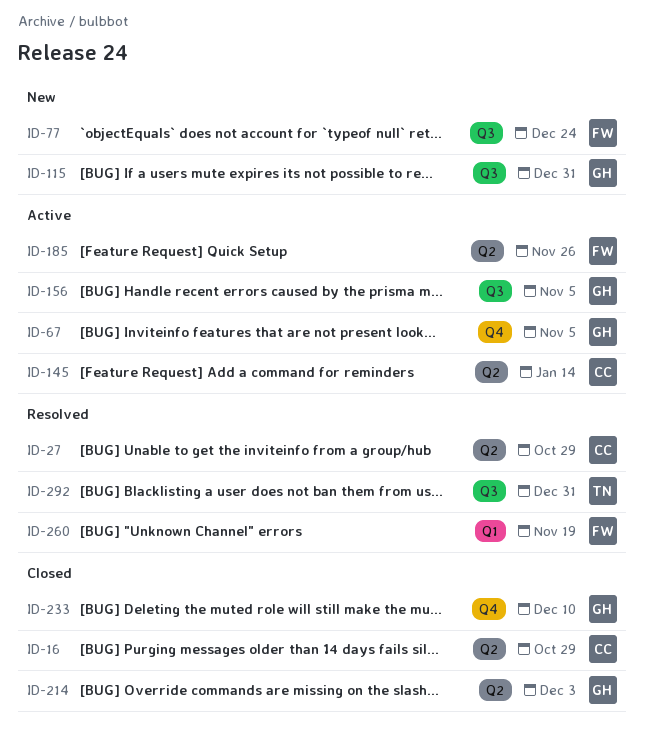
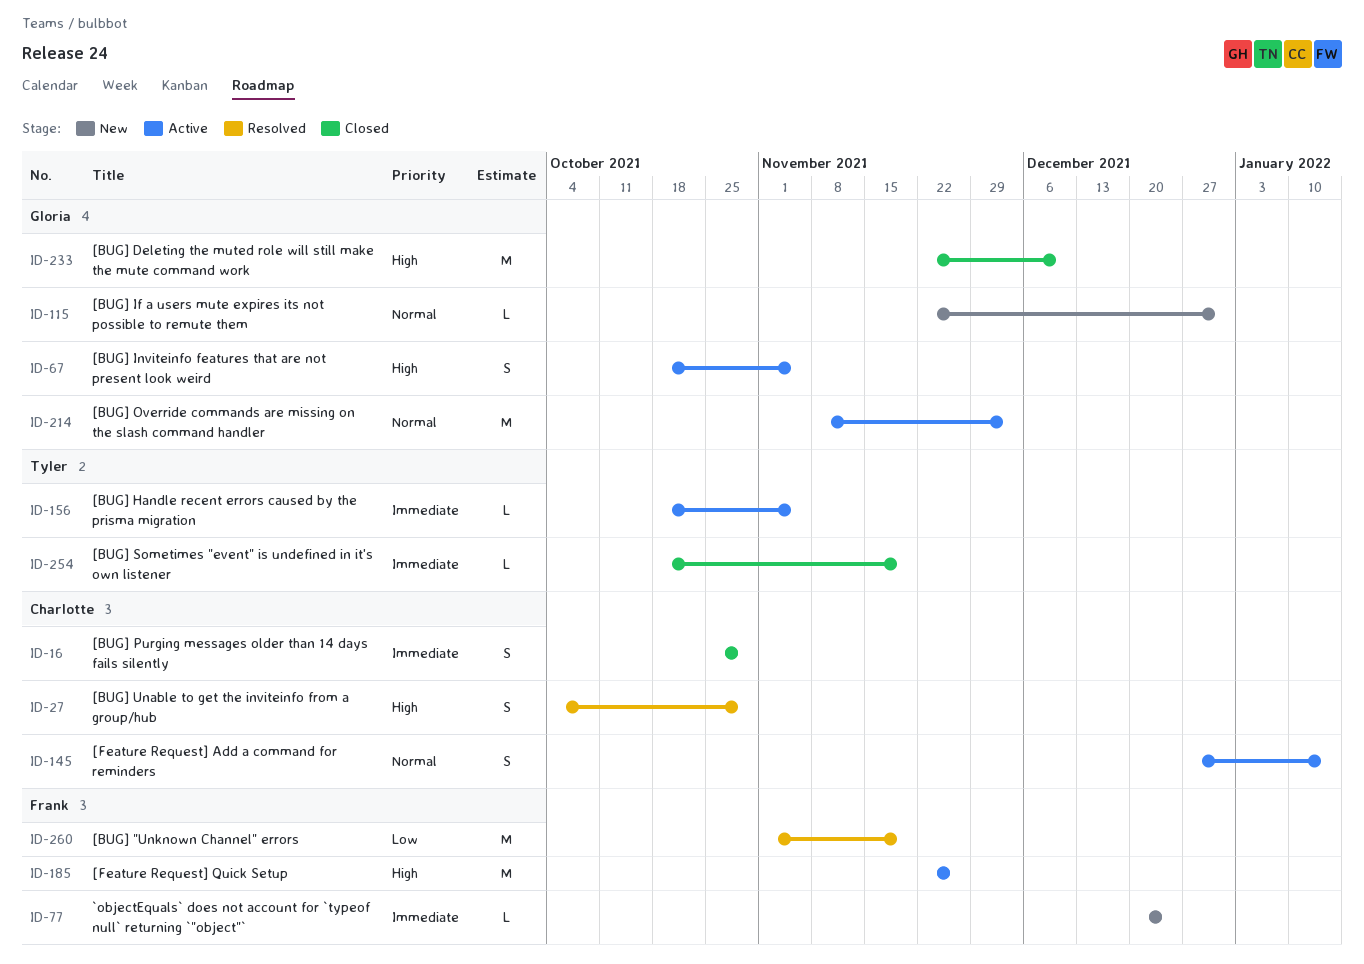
ID-156, owner: Gloria -> Tyler
ID-214, status: Closed -> Active
ID-254: none -> present
ID-292: present -> none

